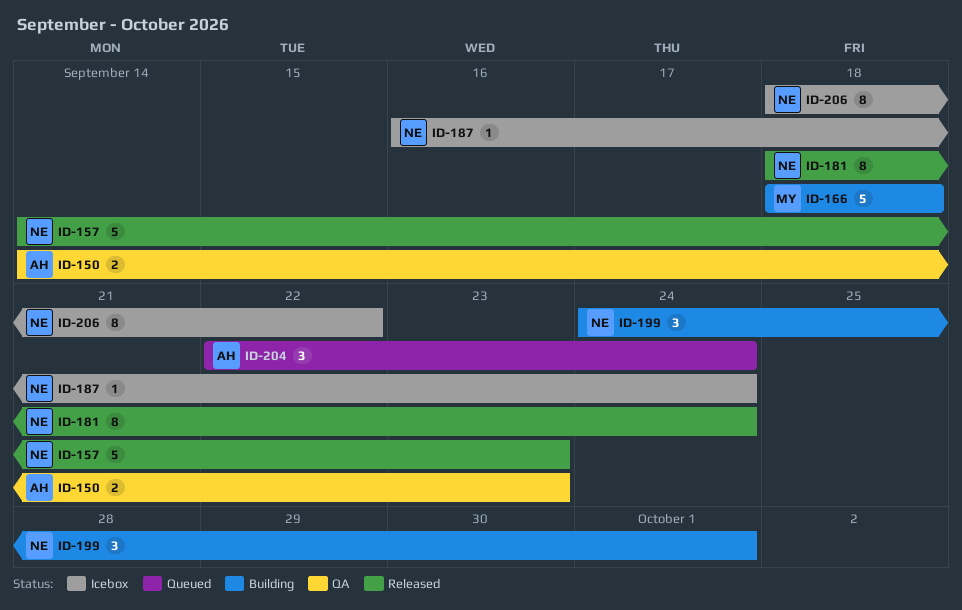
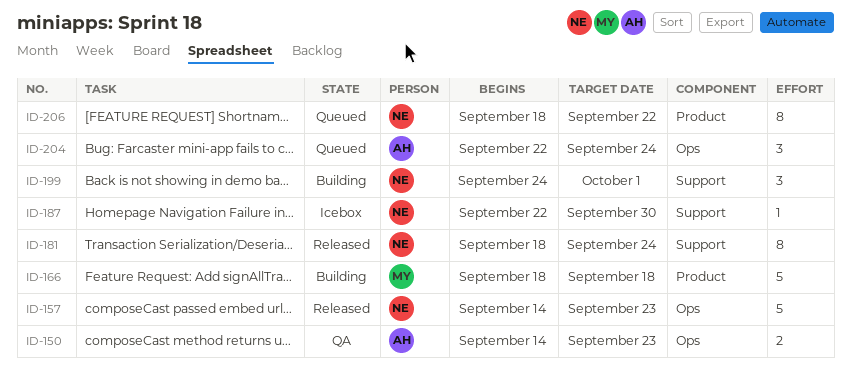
ID-187, start: Sep 16 -> Sep 22
ID-187, due: Sep 24 -> Sep 30
ID-206, status: Icebox -> Queued

